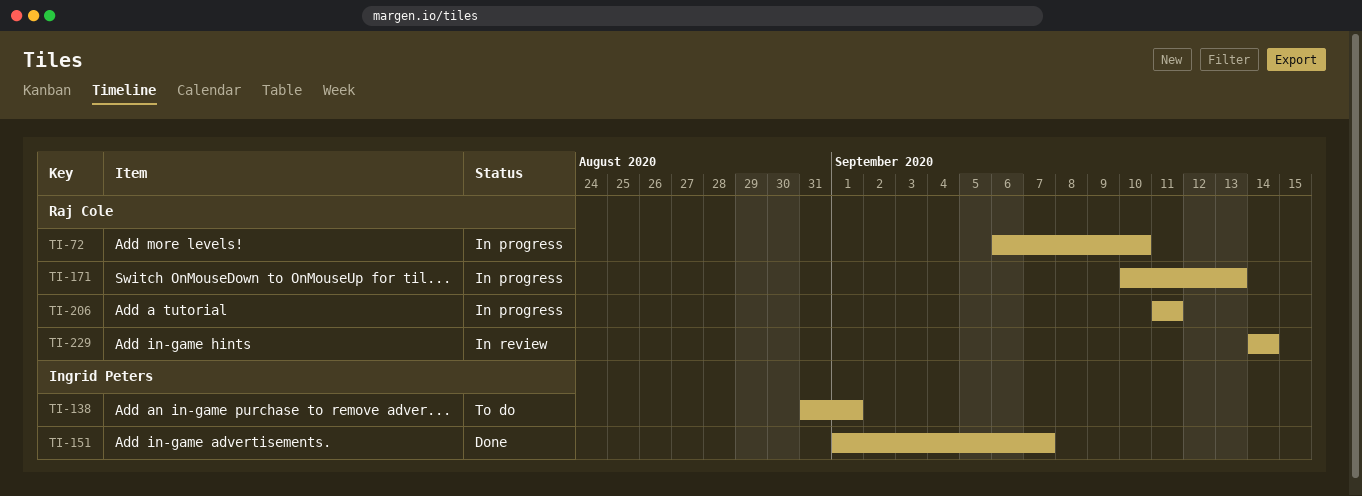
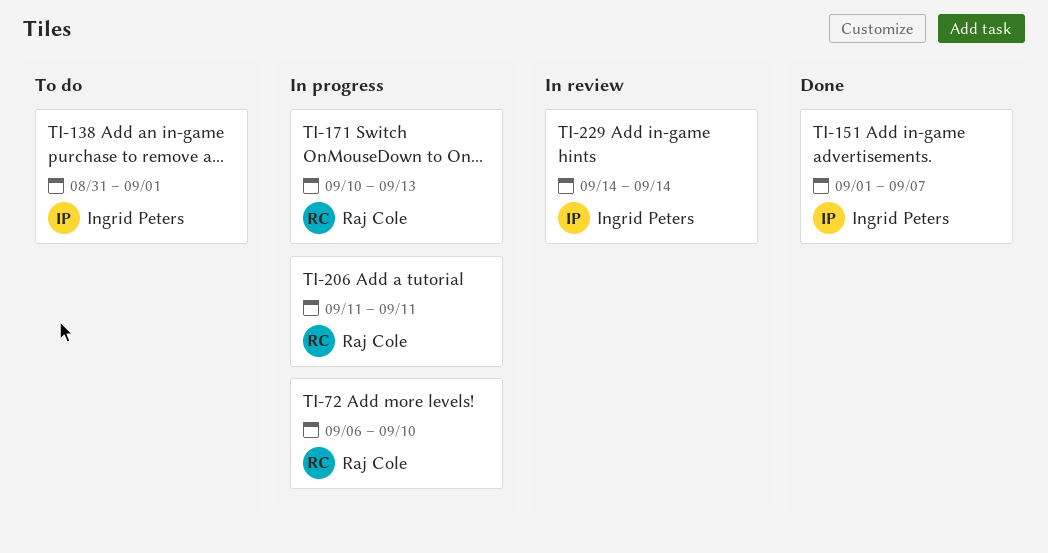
TI-229, owner: Raj Cole -> Ingrid Peters

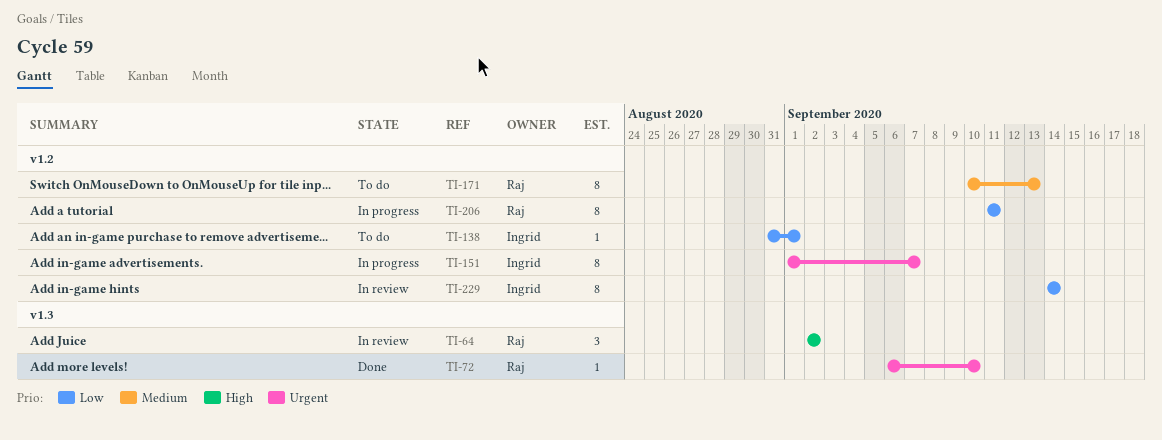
TI-64: none -> present
TI-72, status: In progress -> Done
TI-151, status: Done -> In progress
TI-171, status: In progress -> To do

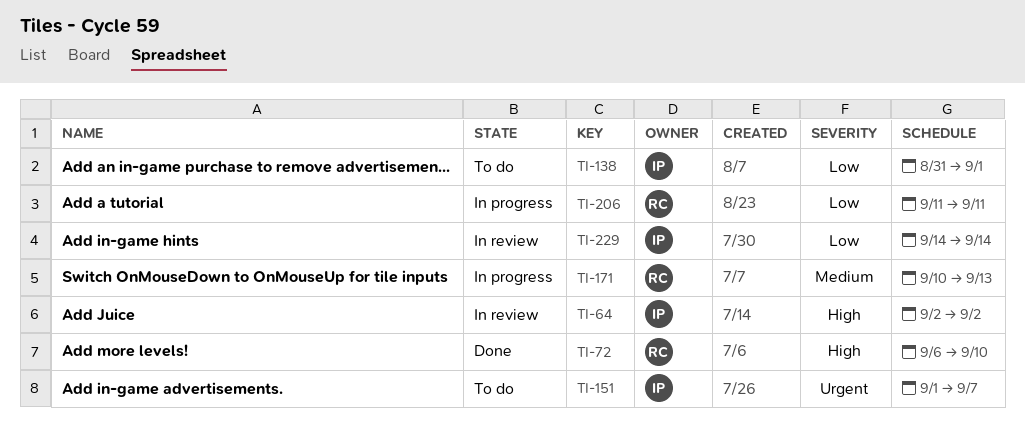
TI-64, owner: Raj -> Ingrid
TI-72, priority: Urgent -> High
TI-151, status: In progress -> To do
TI-171, status: To do -> In progress

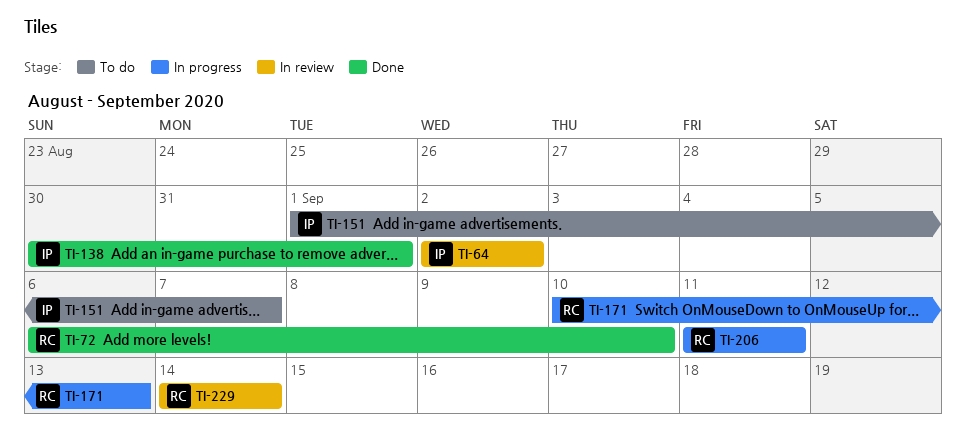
TI-138, status: To do -> Done
TI-138, start: Aug 31 -> Aug 30
TI-229, owner: IP -> RC

